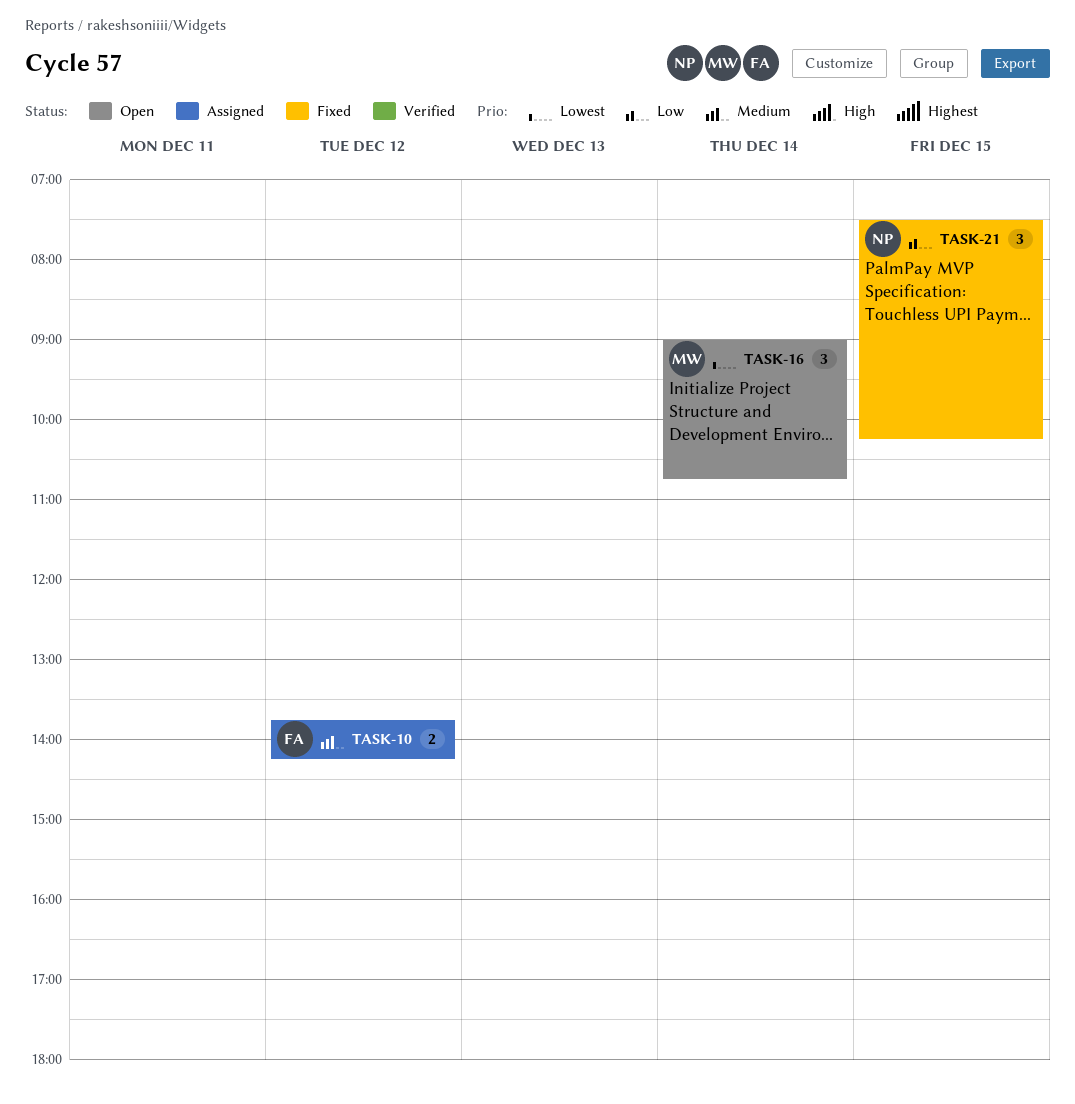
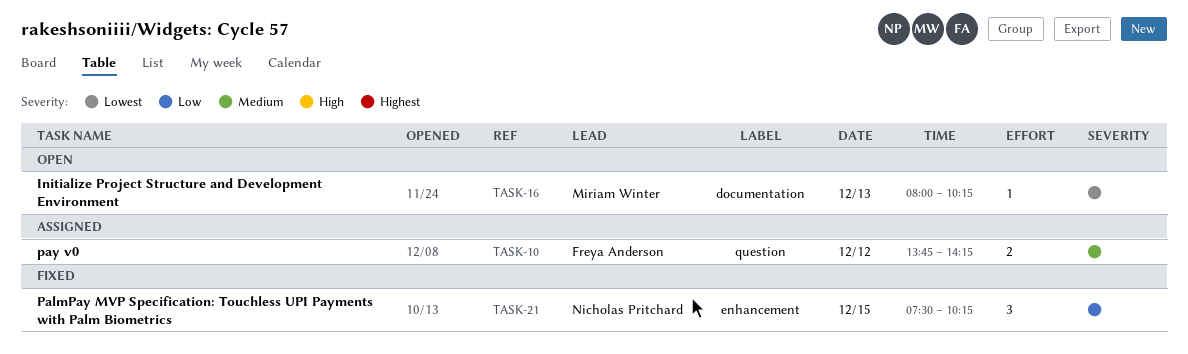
TASK-16, estimate: 3 -> 1
TASK-16, day: Dec 14 -> Dec 13
TASK-16, begins: 09:00 -> 08:00
TASK-16, ends: 10:45 -> 10:15

